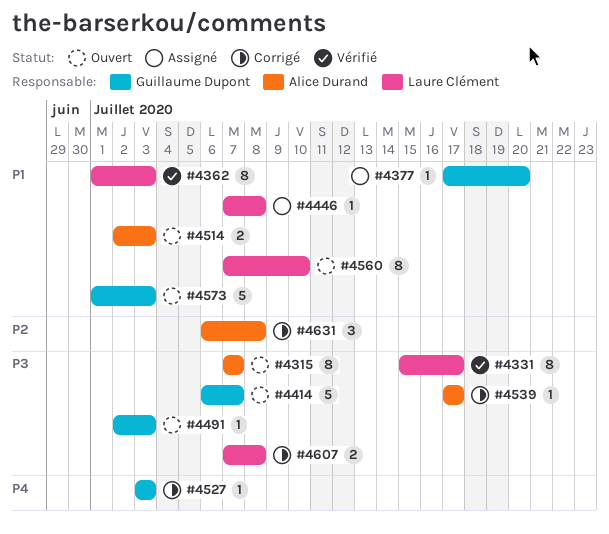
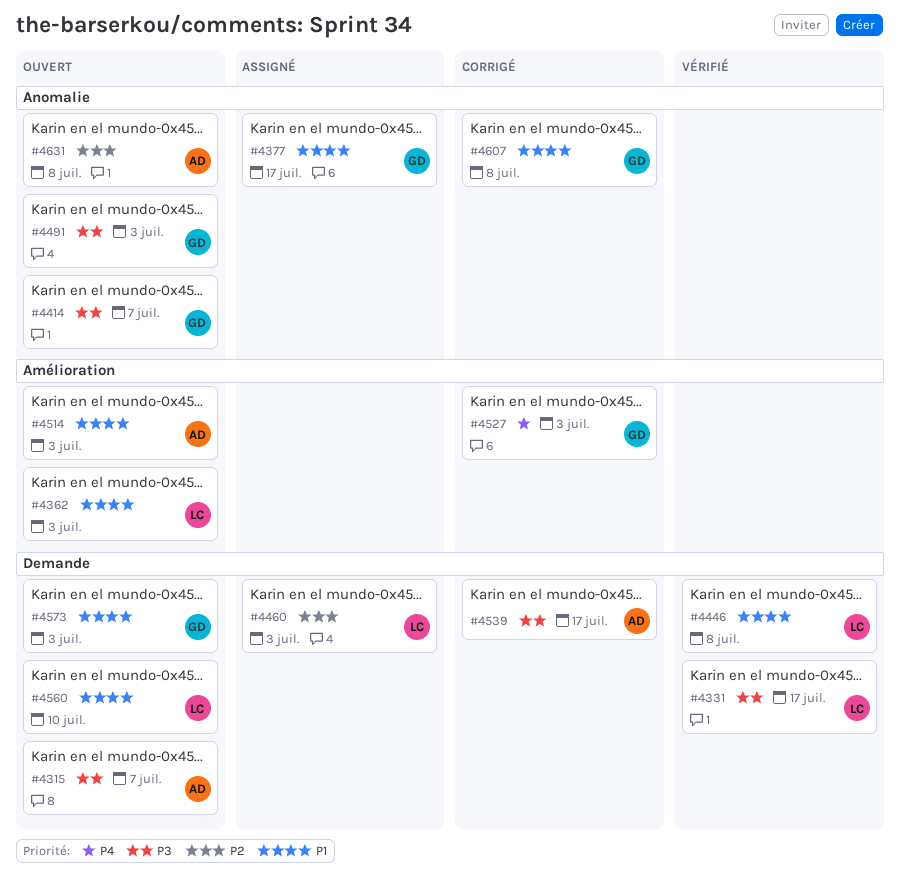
#4362, status: Vérifié -> Ouvert
#4377, due: Jul 20 -> Jul 17
#4446, status: Assigné -> Vérifié
#4460: none -> present
#4607, owner: Laure Clément -> Guillaume Dupont
#4607, priority: P3 -> P1
#4631, status: Corrigé -> Ouvert

